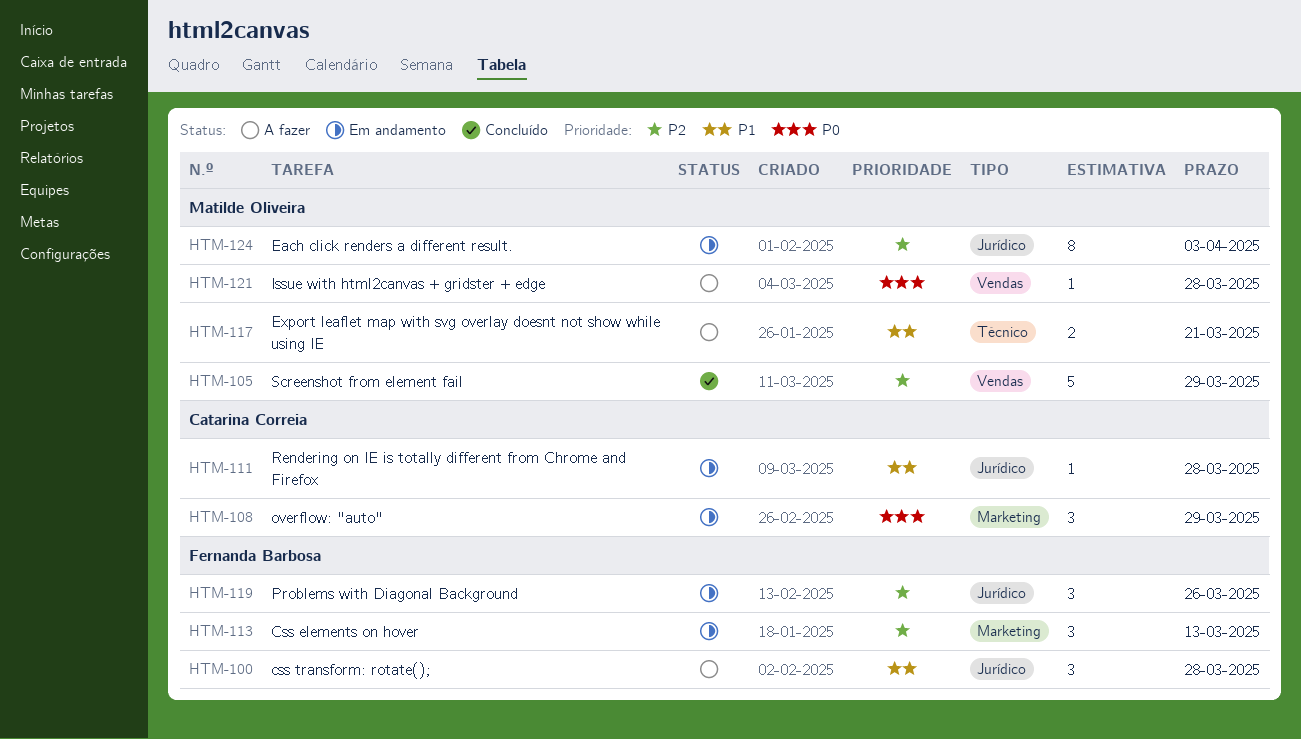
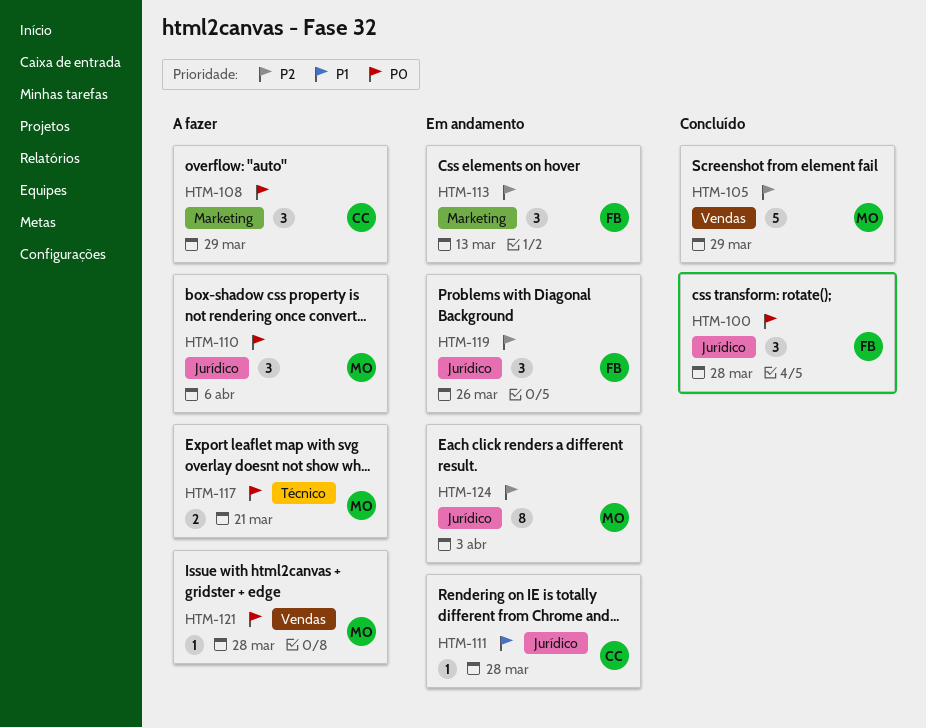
HTM-100, status: A fazer -> Concluído
HTM-100, priority: P1 -> P0
HTM-108, status: Em andamento -> A fazer
HTM-110: none -> present
HTM-117, priority: P1 -> P0

